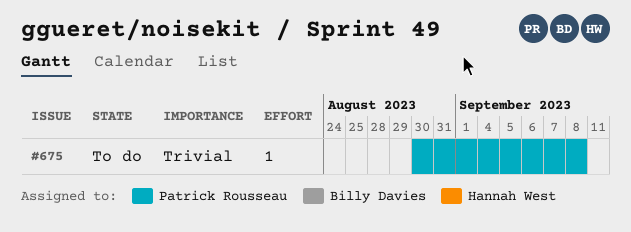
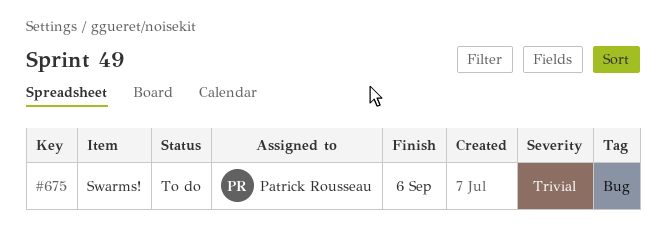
#675, due: Sep 8 -> Sep 6

